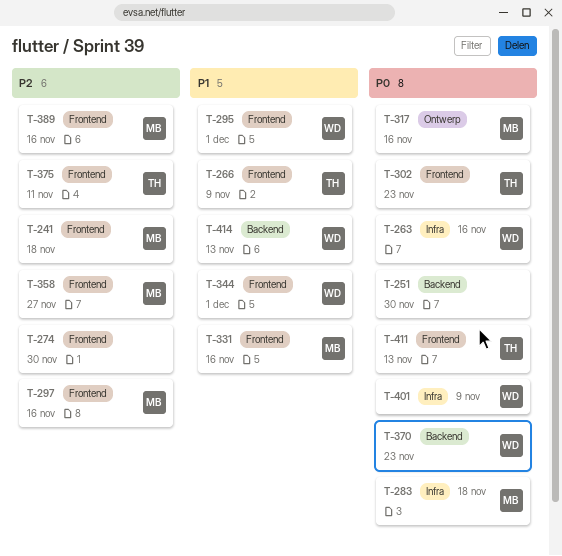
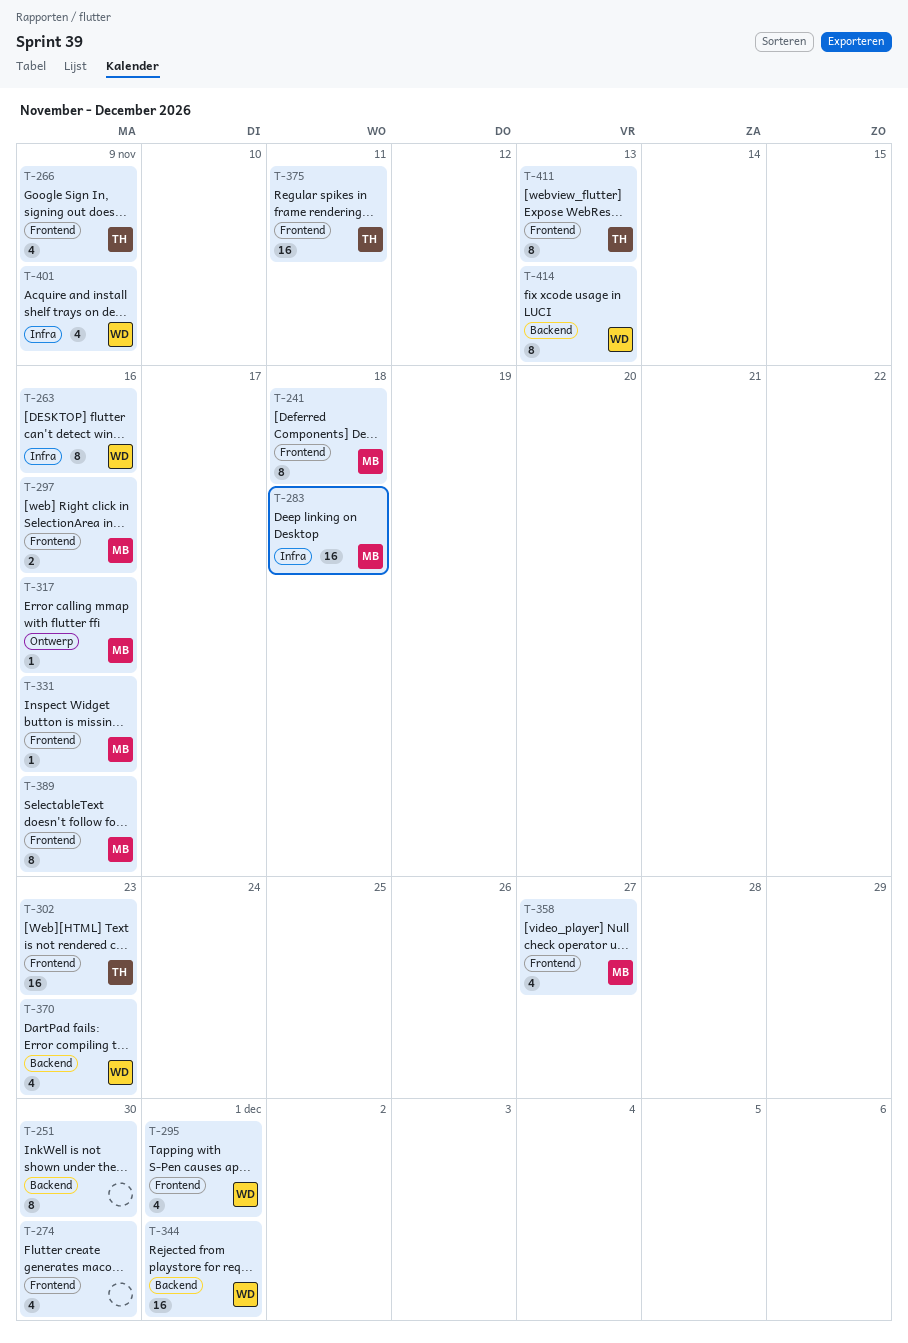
T-344, label: Frontend -> Backend

